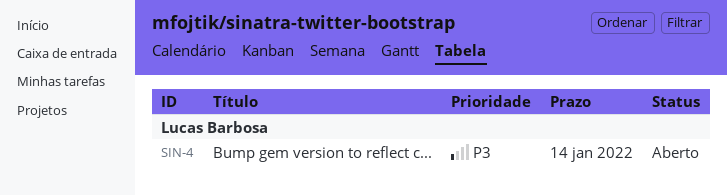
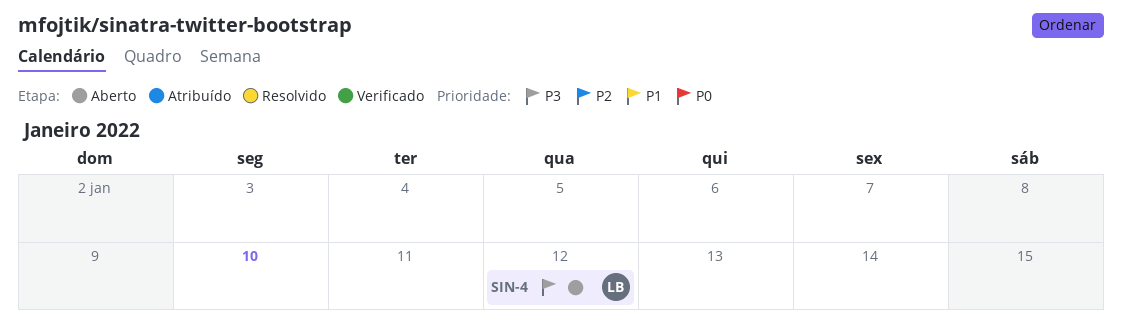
SIN-4, due: Jan 14 -> Jan 12

